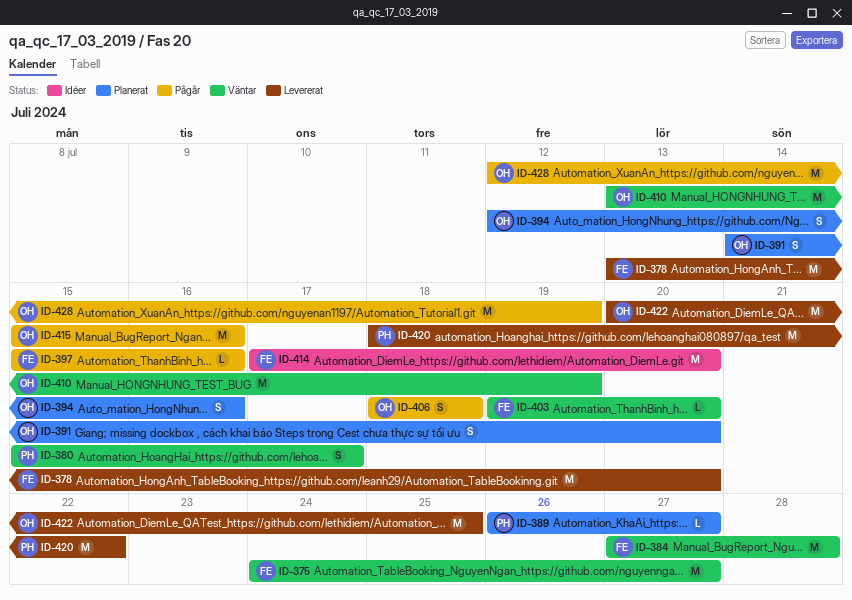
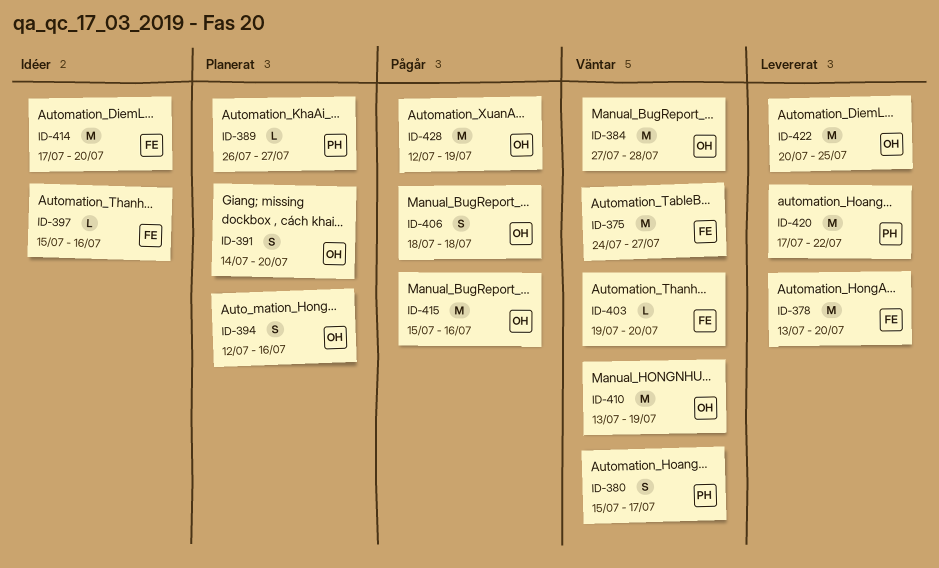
ID-384, owner: FE -> OH
ID-397, status: Pågår -> Idéer
ID-420, start: Jul 18 -> Jul 17

